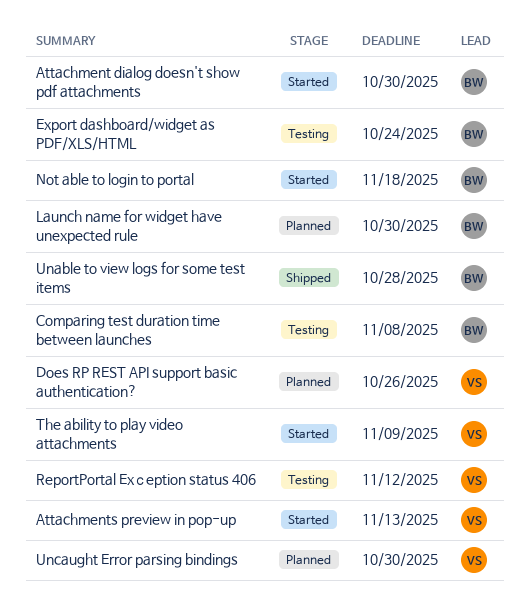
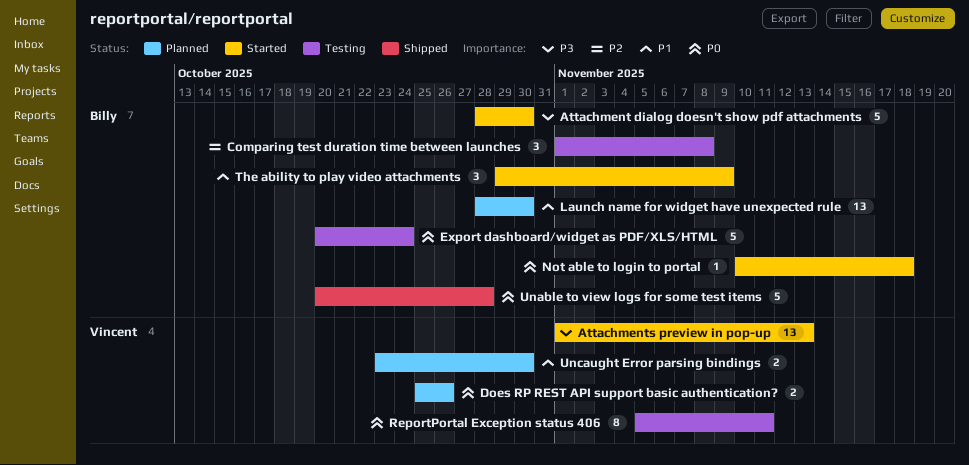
ReportPortal Exсeption status 406, due: Nov 12 -> Nov 11
The ability to play video attachments, owner: Vincent -> Billy

